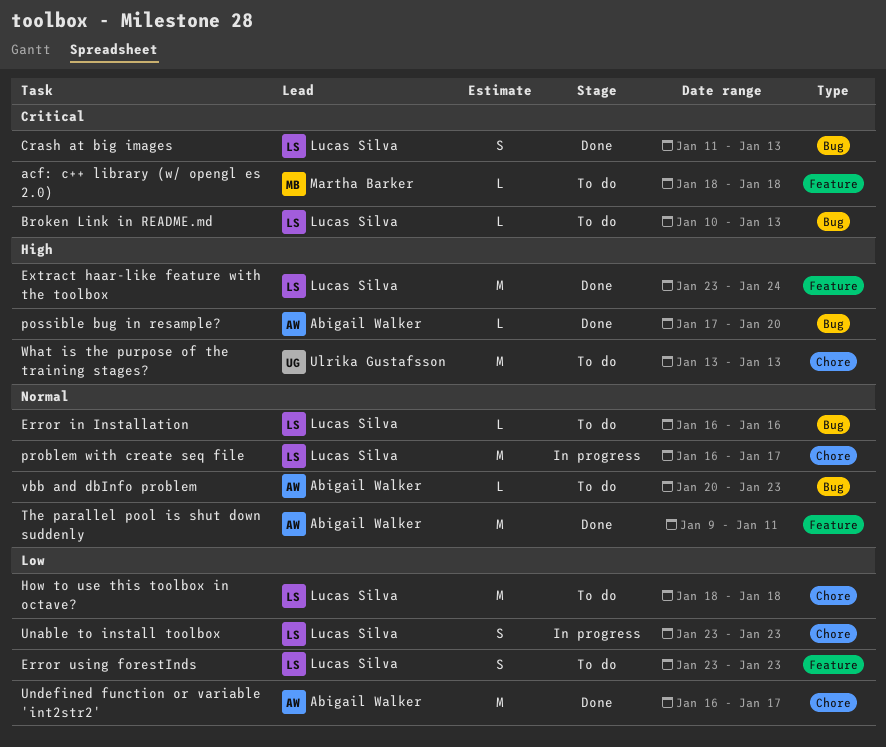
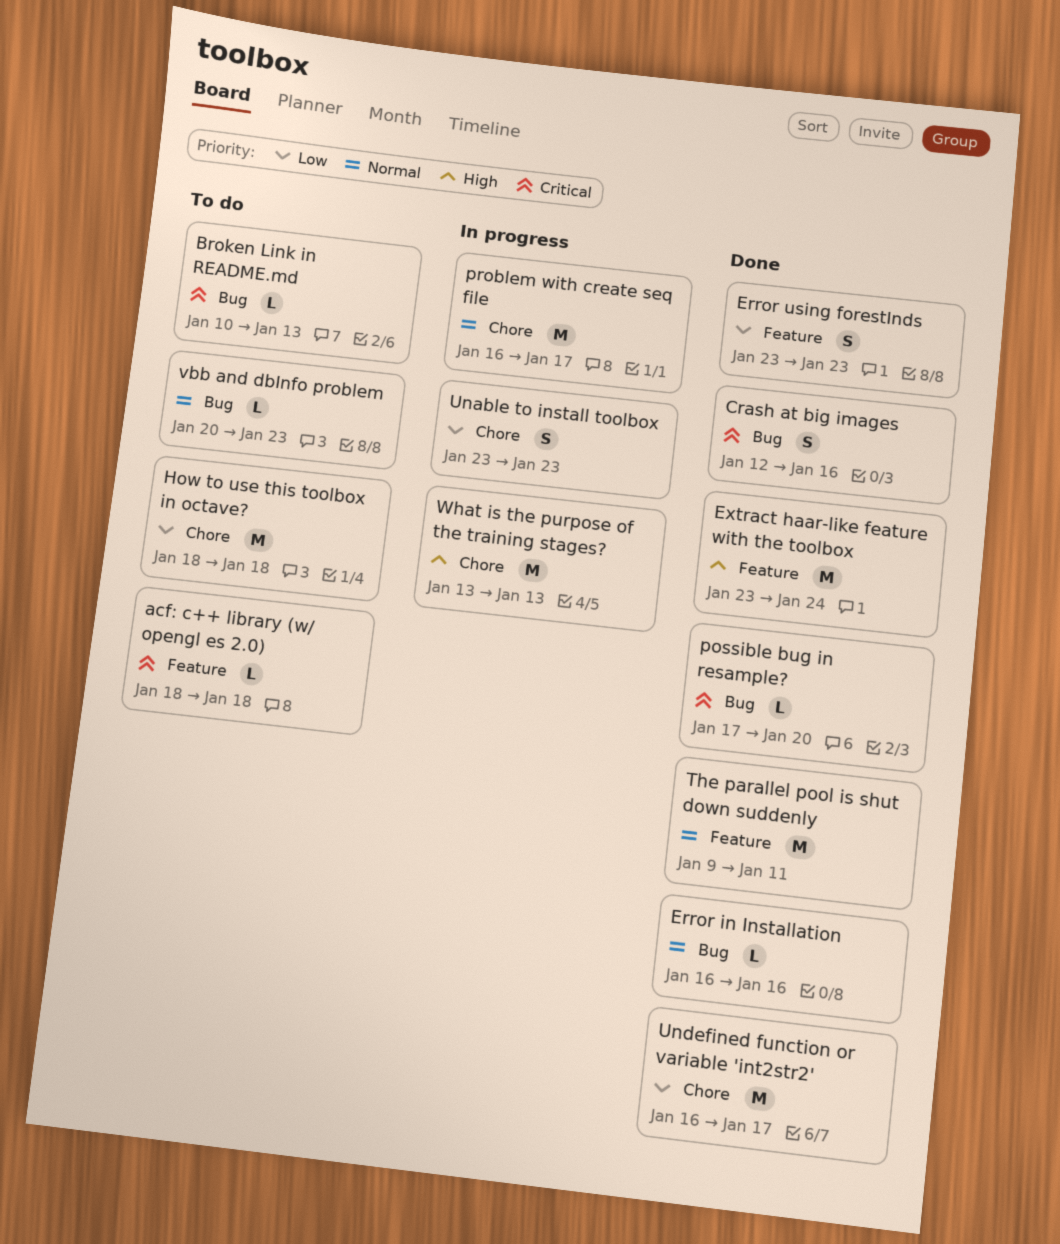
Crash at big images, start: Jan 11 -> Jan 12
Crash at big images, due: Jan 13 -> Jan 16
Error in Installation, status: To do -> Done
Error using forestInds, status: To do -> Done
possible bug in resample?, priority: High -> Critical
What is the purpose of the training stages?, status: To do -> In progress

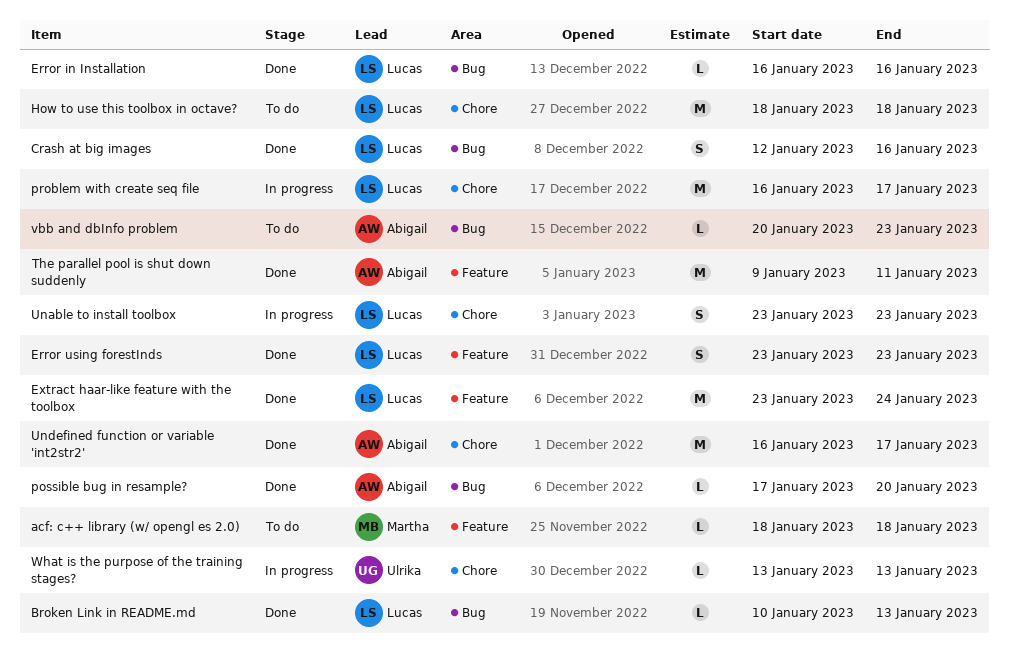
Broken Link in README.md, status: To do -> Done
What is the purpose of the training stages?, estimate: M -> L

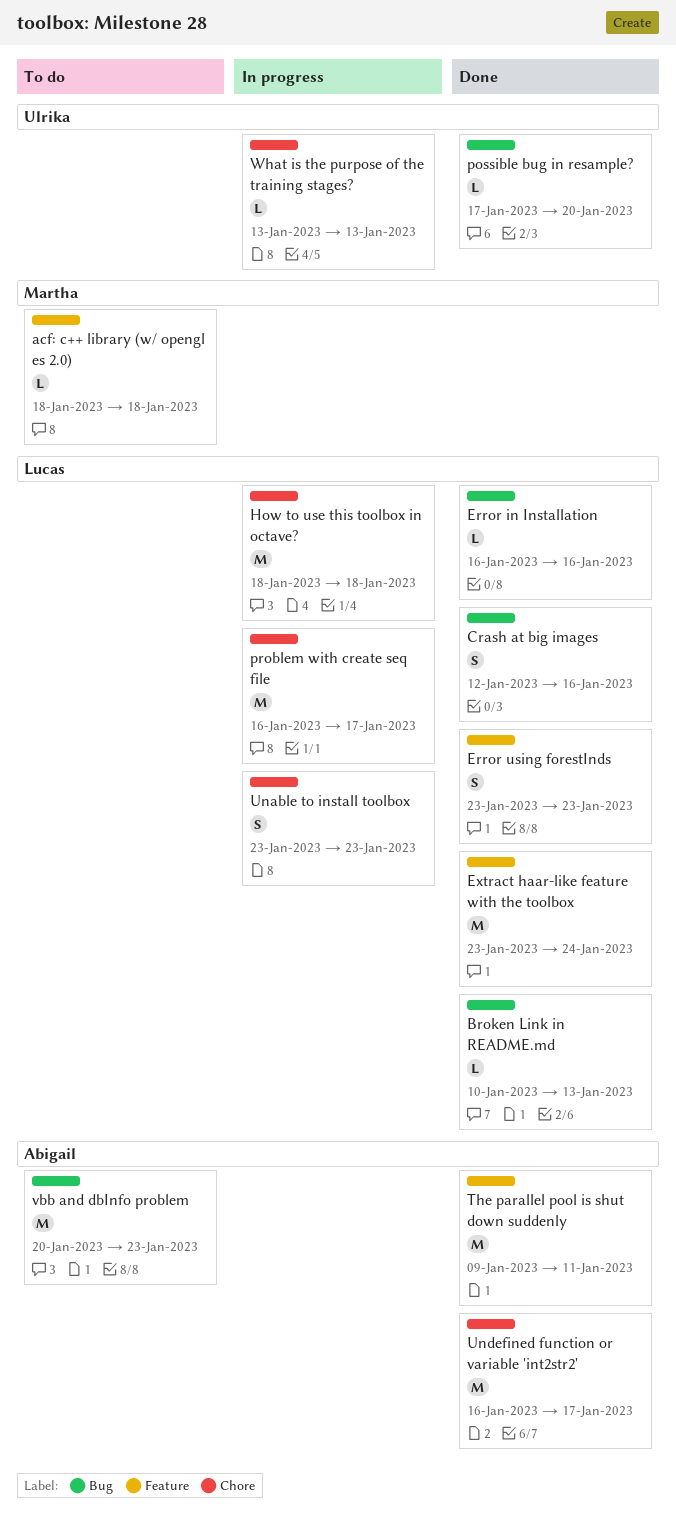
How to use this toolbox in octave?, status: To do -> In progress
possible bug in resample?, owner: Abigail -> Ulrika
vbb and dbInfo problem, estimate: L -> M

